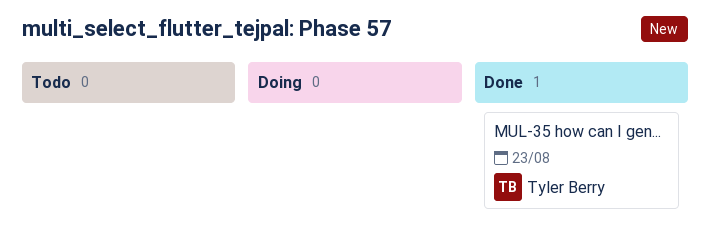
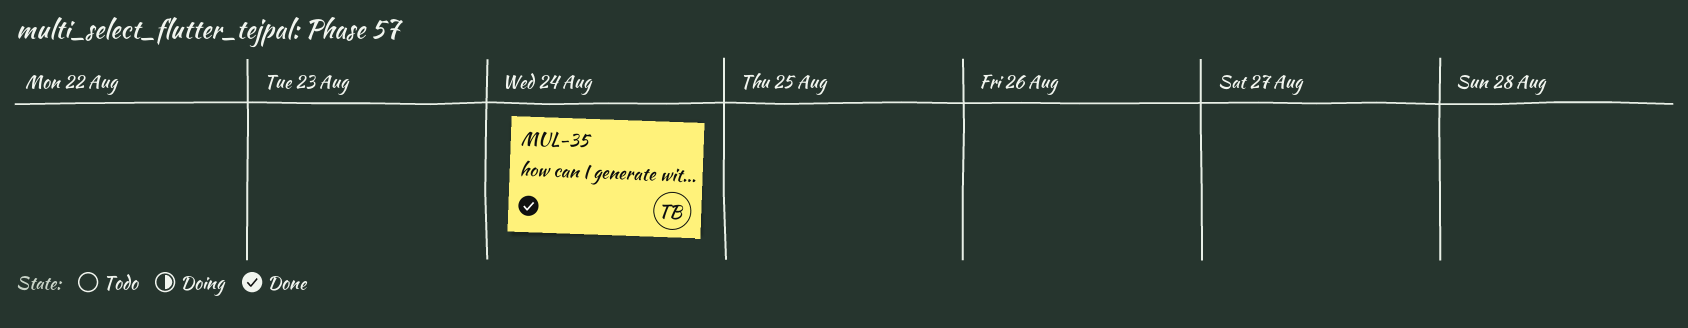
MUL-35, due: Aug 23 -> Aug 24

